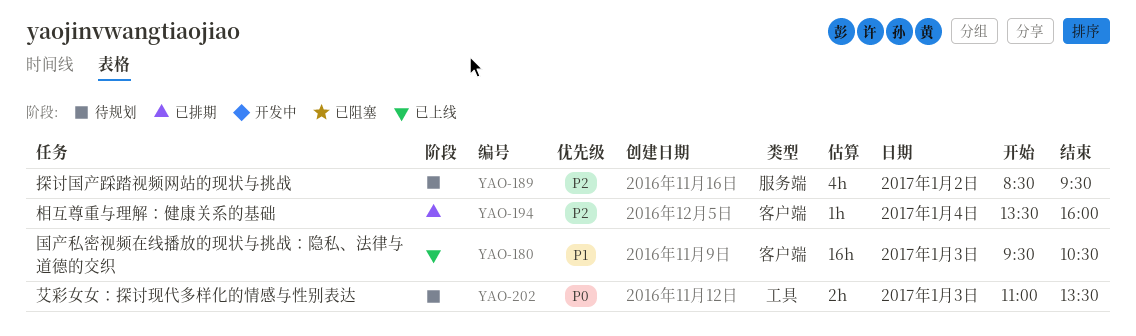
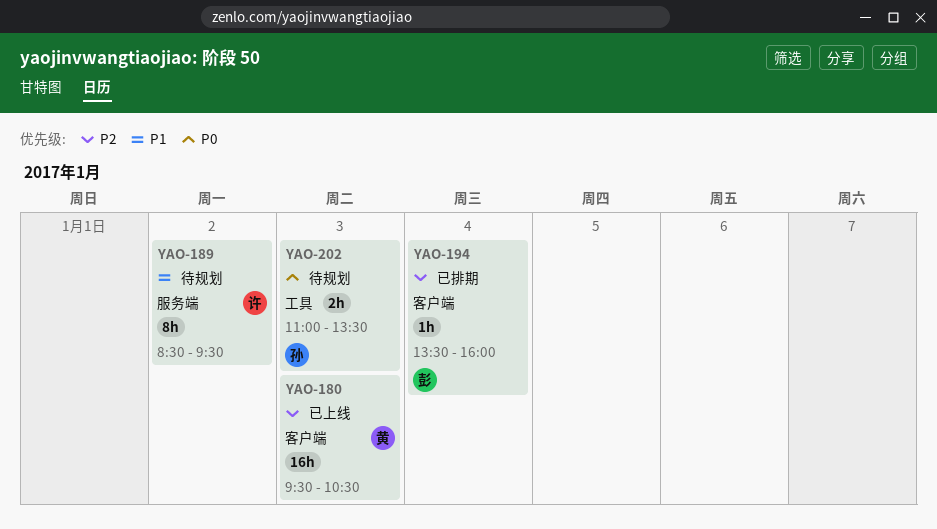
YAO-180, priority: P1 -> P2
YAO-189, priority: P2 -> P1
YAO-189, estimate: 4h -> 8h

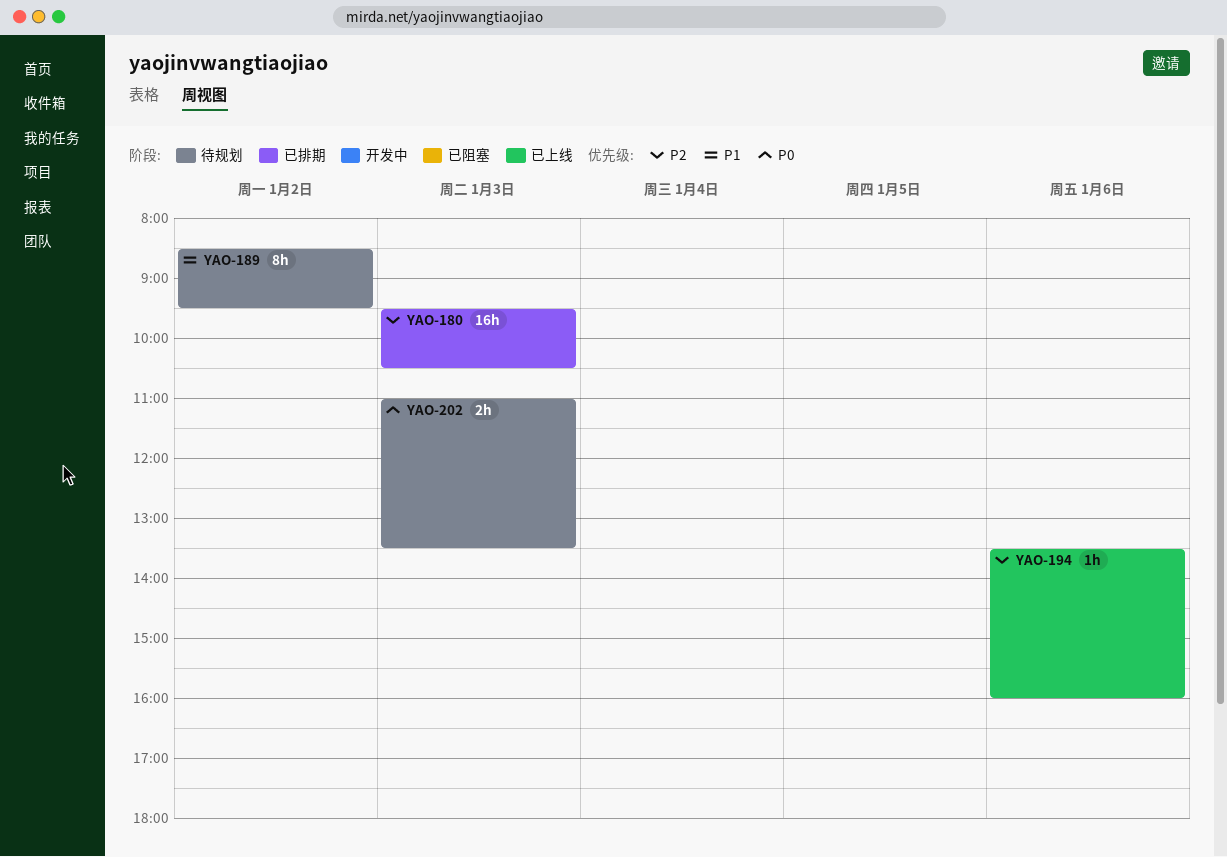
YAO-180, status: 已上线 -> 已排期
YAO-194, status: 已排期 -> 已上线
YAO-194, day: Jan 4 -> Jan 6

